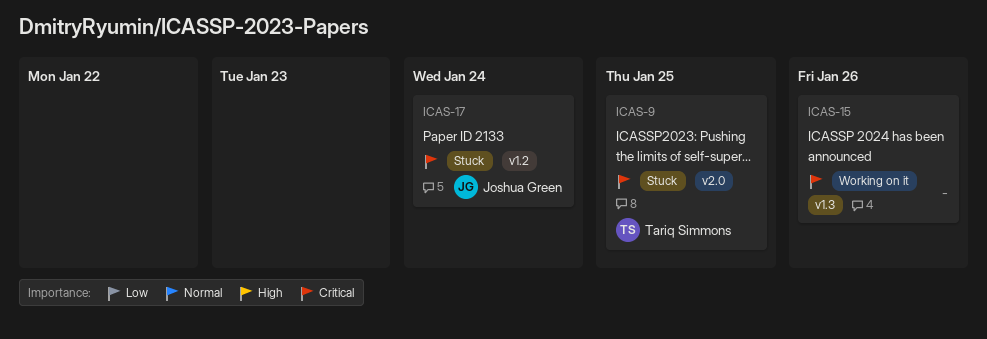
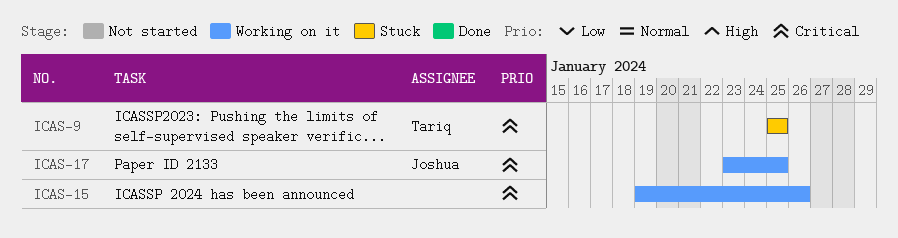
ICAS-17, status: Stuck -> Working on it
ICAS-17, due: Jan 24 -> Jan 25

